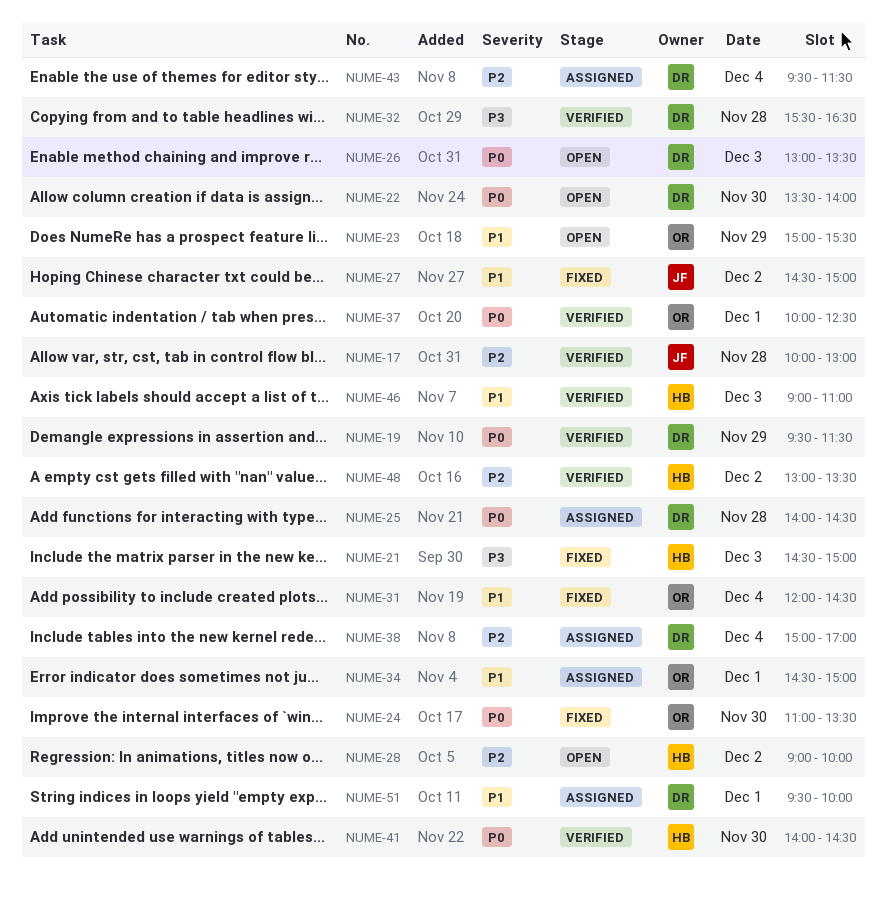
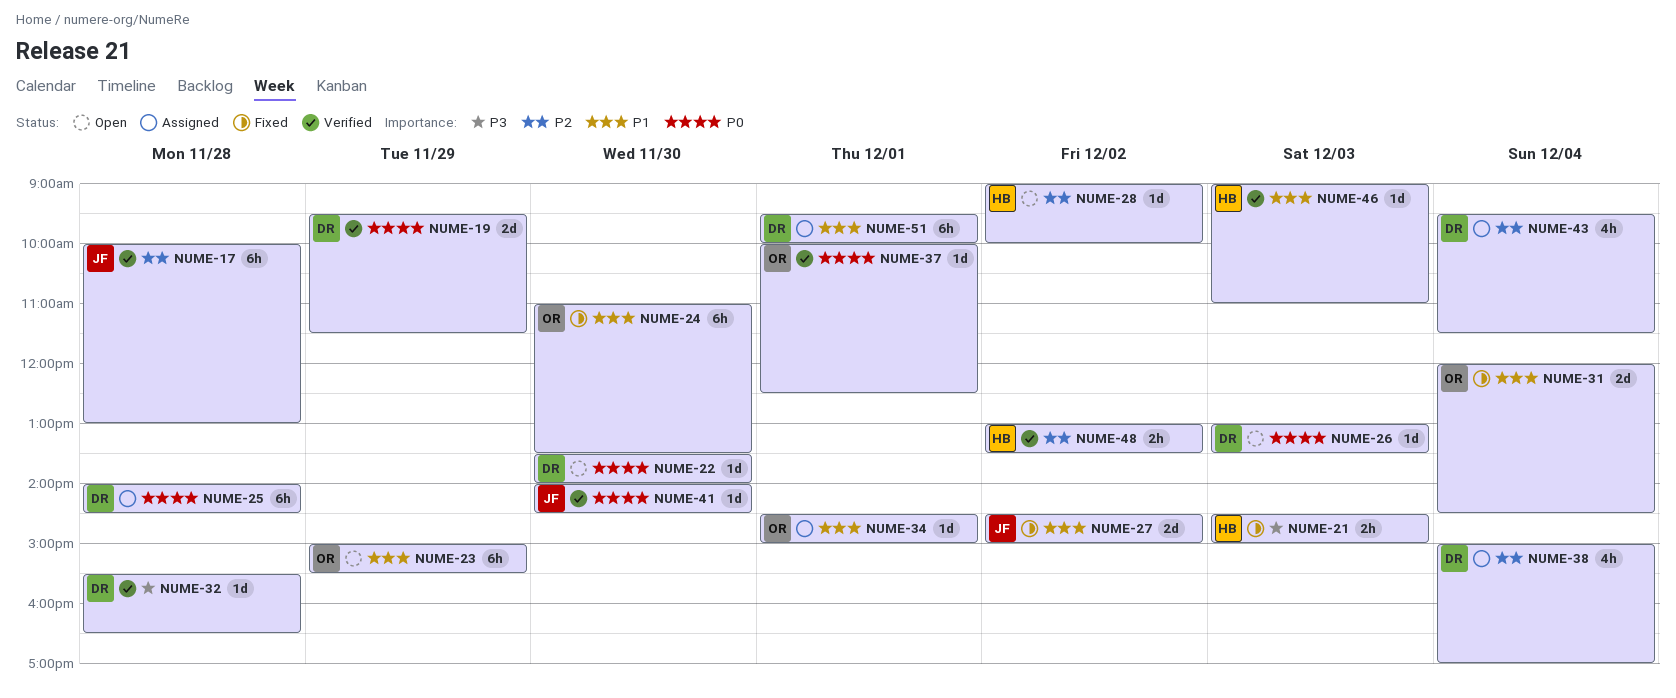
NUME-24, priority: P0 -> P1
NUME-41, owner: HB -> JF

